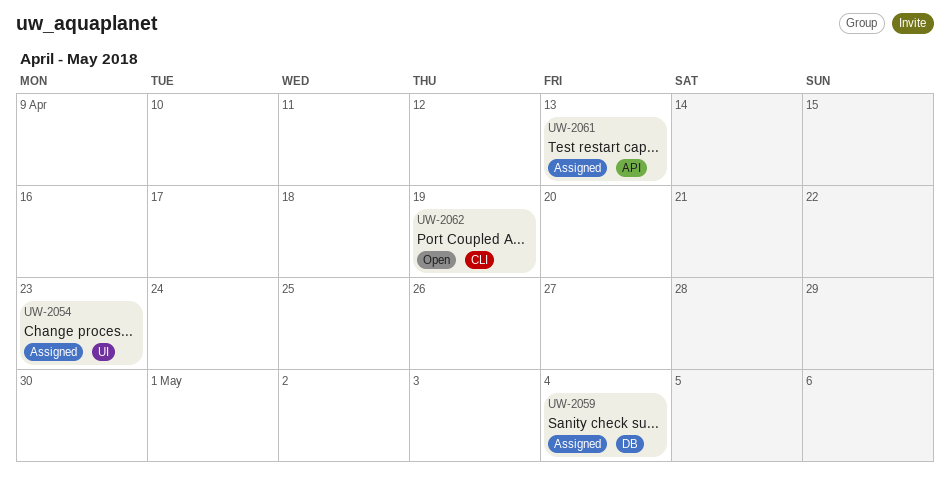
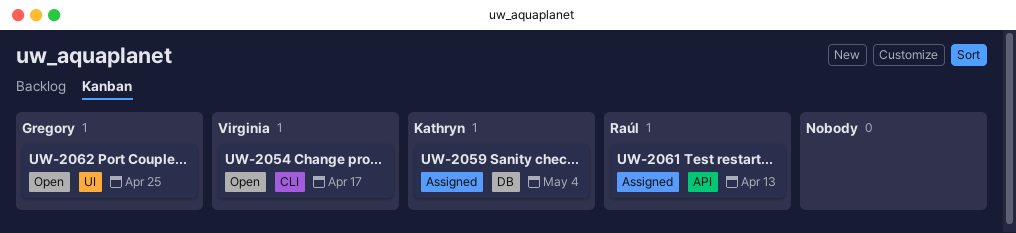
UW-2054, status: Assigned -> Open
UW-2054, label: UI -> CLI
UW-2054, due: Apr 23 -> Apr 17
UW-2062, label: CLI -> UI
UW-2062, due: Apr 19 -> Apr 25

